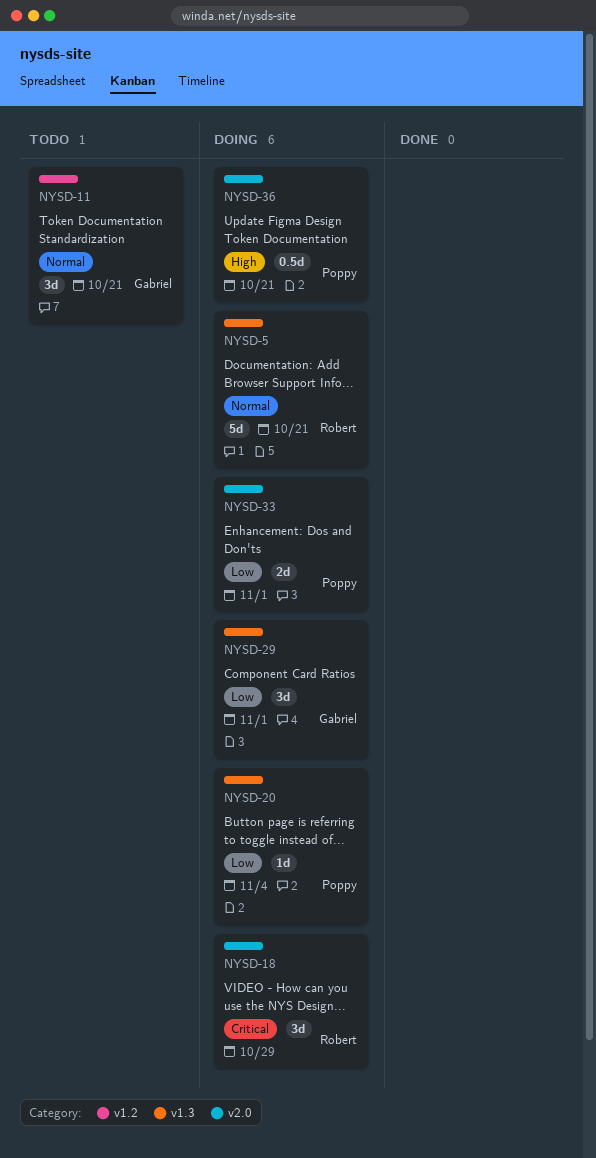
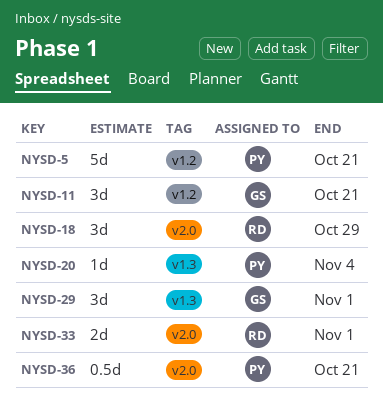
NYSD-5, owner: Robert -> Poppy
NYSD-5, label: v1.3 -> v1.2
NYSD-33, owner: Poppy -> Robert

